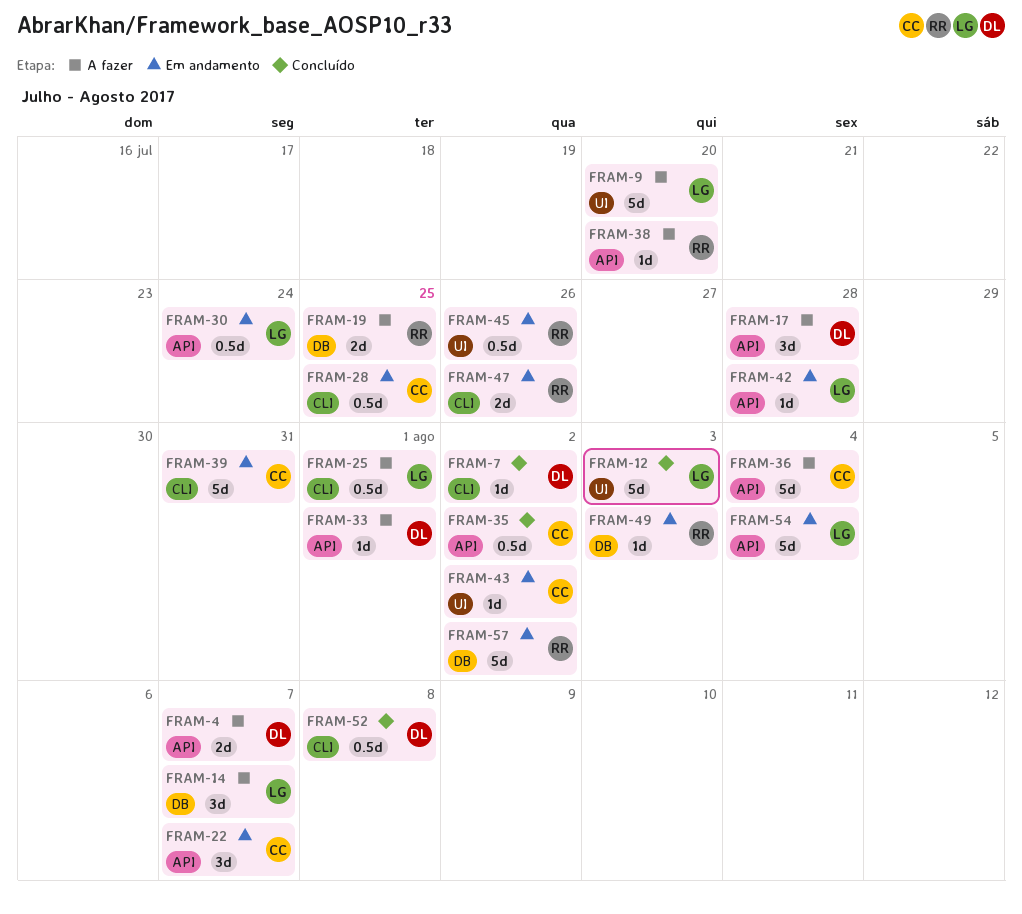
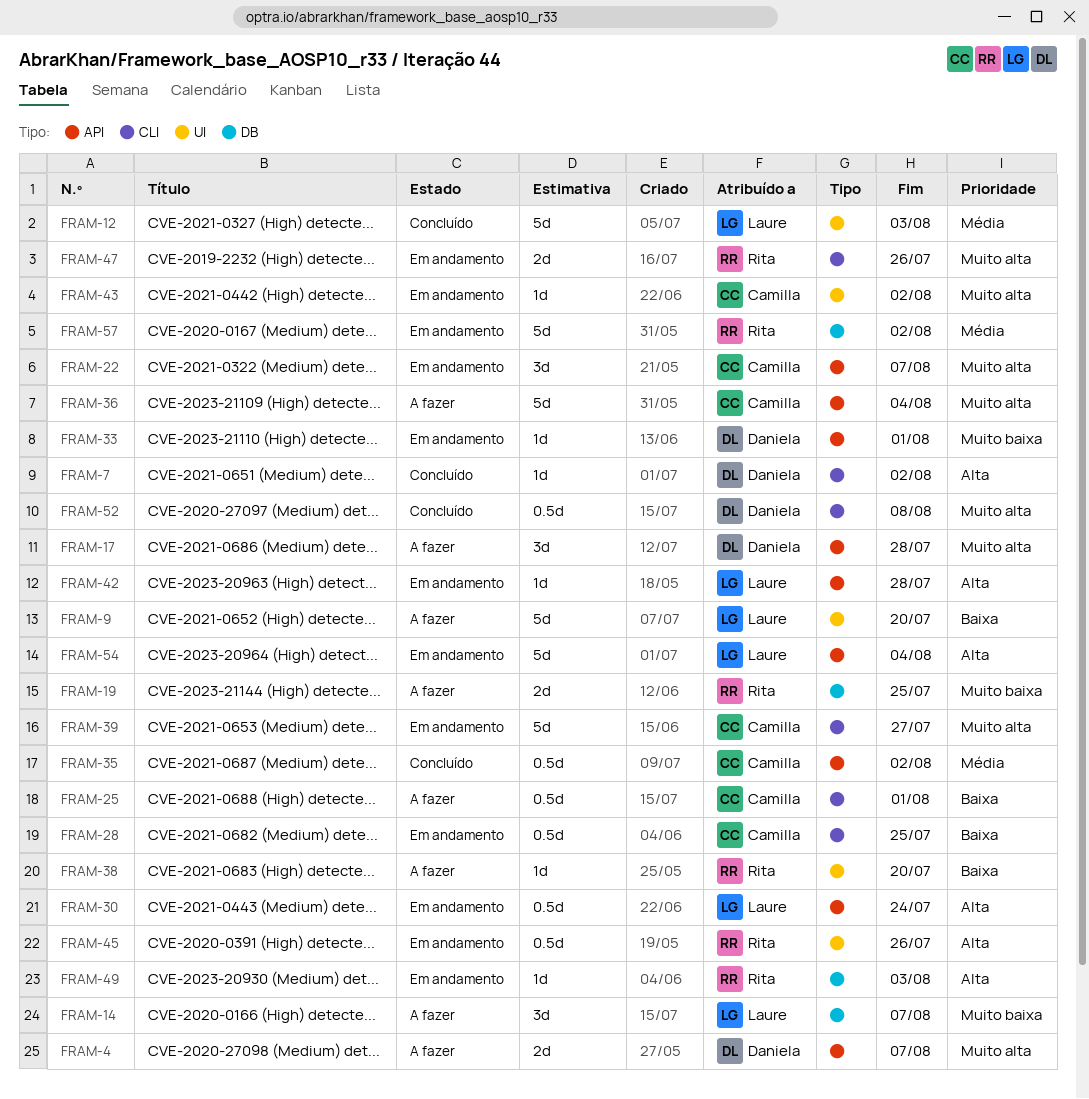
FRAM-25, owner: Laure -> Camilla
FRAM-33, status: A fazer -> Em andamento
FRAM-38, label: API -> UI
FRAM-39, due: Jul 31 -> Jul 27

